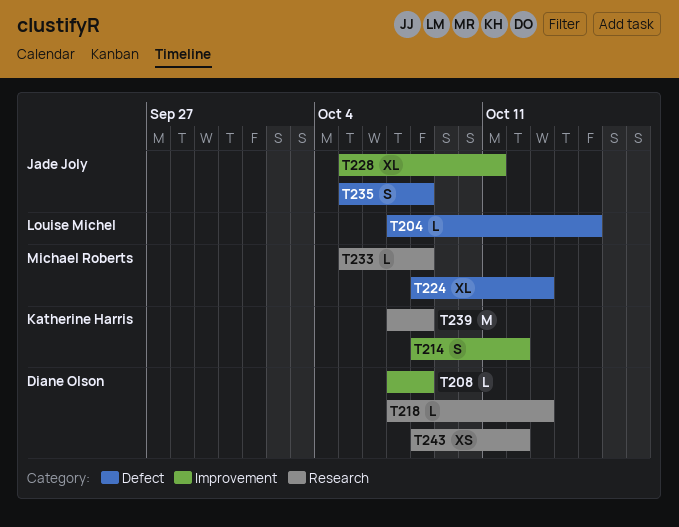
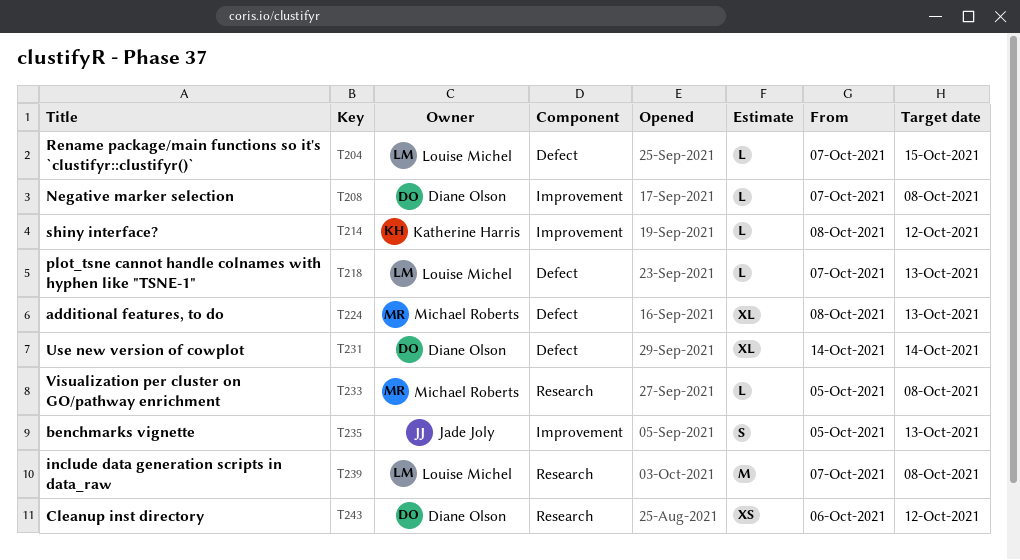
T214, estimate: S -> L
T218, owner: Diane Olson -> Louise Michel
T218, label: Research -> Defect
T228: present -> none
T231: none -> present
T235, label: Defect -> Improvement
T235, due: Oct 8 -> Oct 13
T239, owner: Katherine Harris -> Louise Michel
T243, start: Oct 8 -> Oct 6

